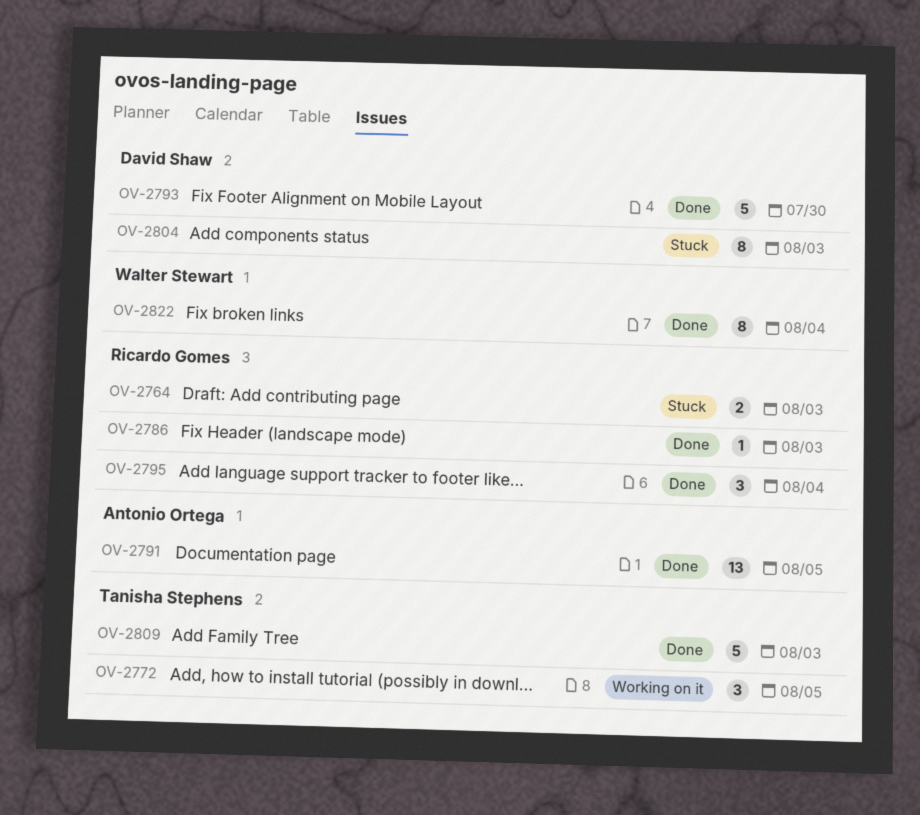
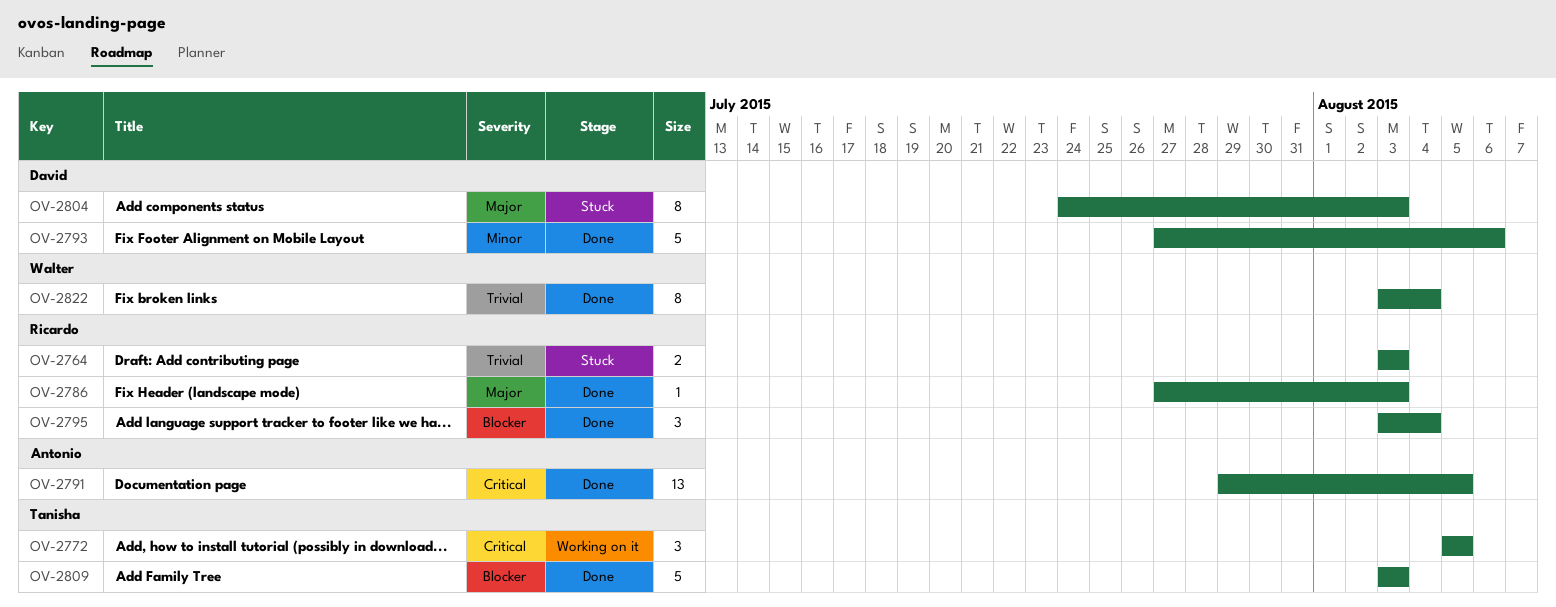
OV-2793, due: Jul 30 -> Aug 6

